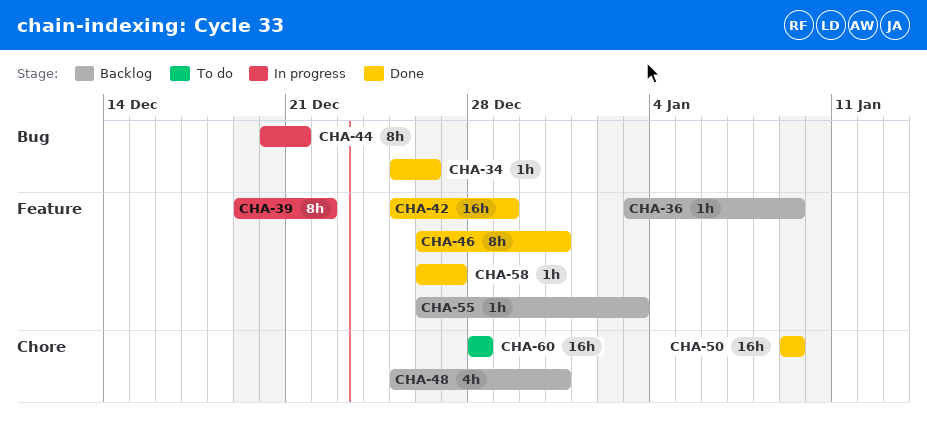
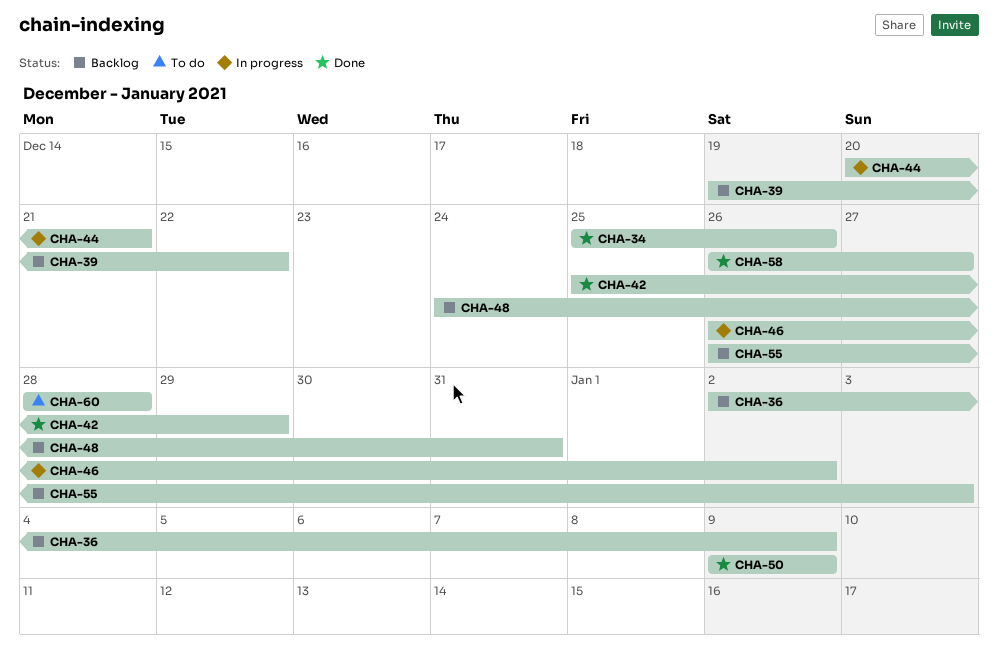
CHA-36, start: Jan 3 -> Jan 2
CHA-39, status: In progress -> Backlog
CHA-46, status: Done -> In progress
CHA-46, due: Dec 31 -> Jan 2
CHA-48, start: Dec 25 -> Dec 24

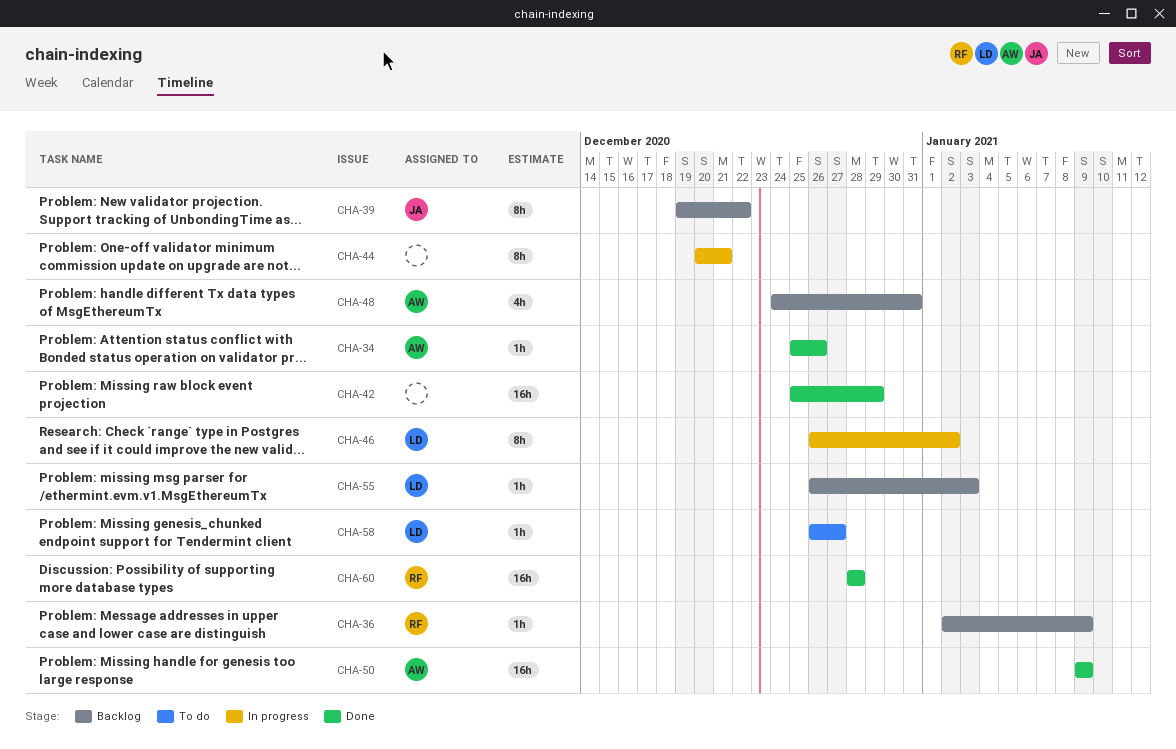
CHA-58, status: Done -> To do
CHA-60, status: To do -> Done

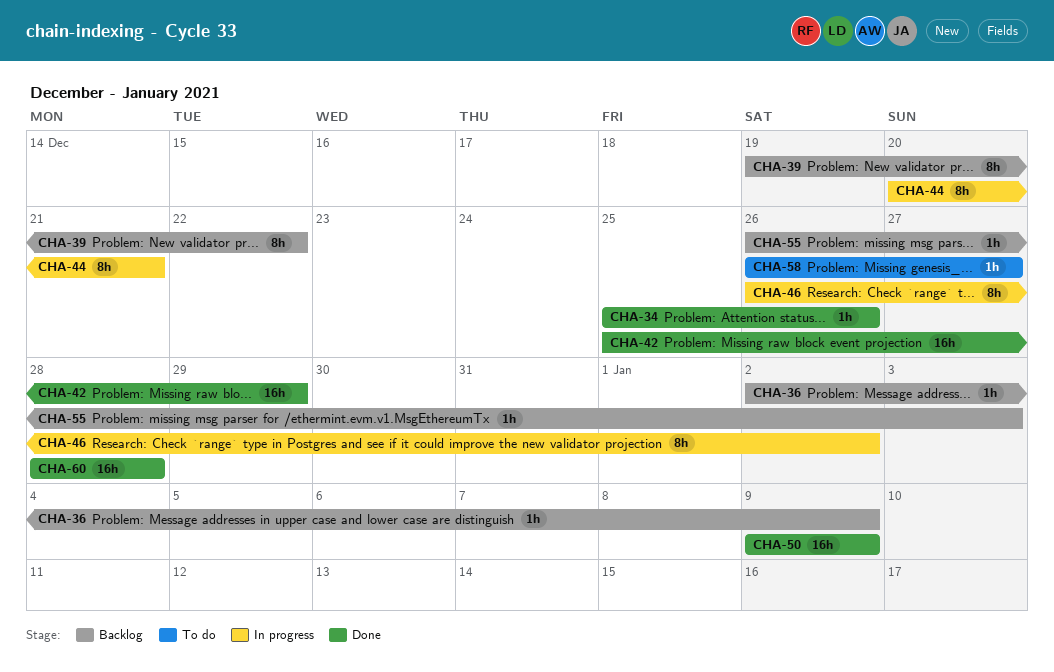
CHA-48: present -> none

